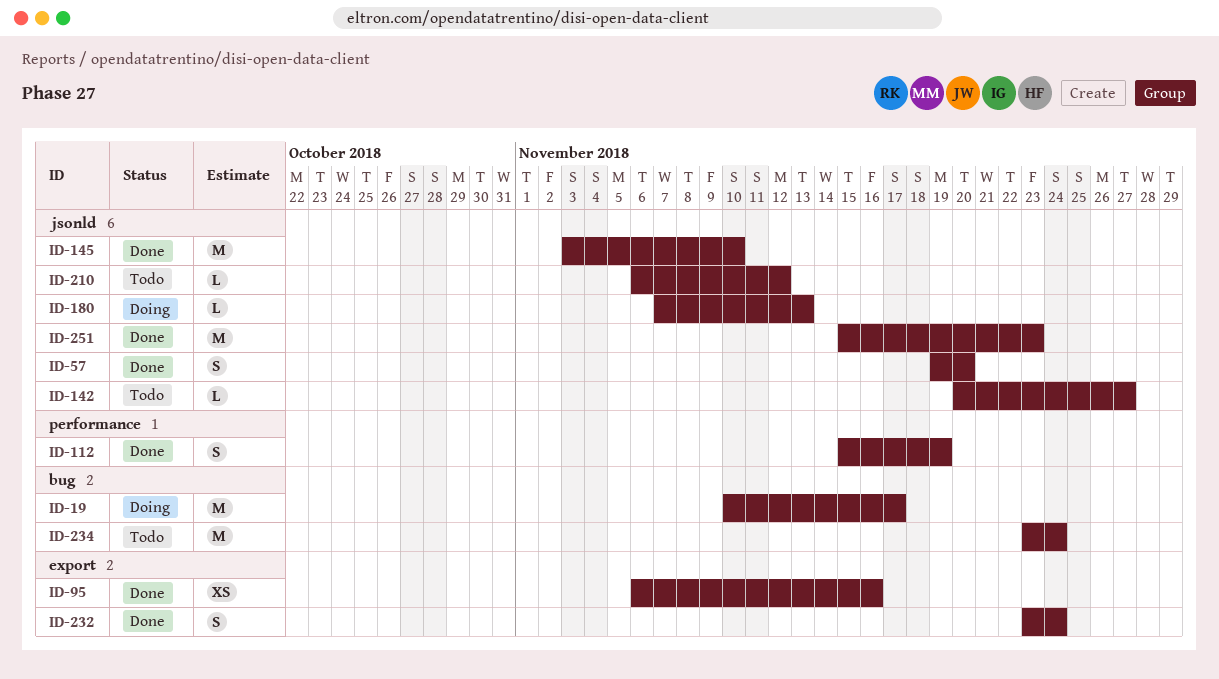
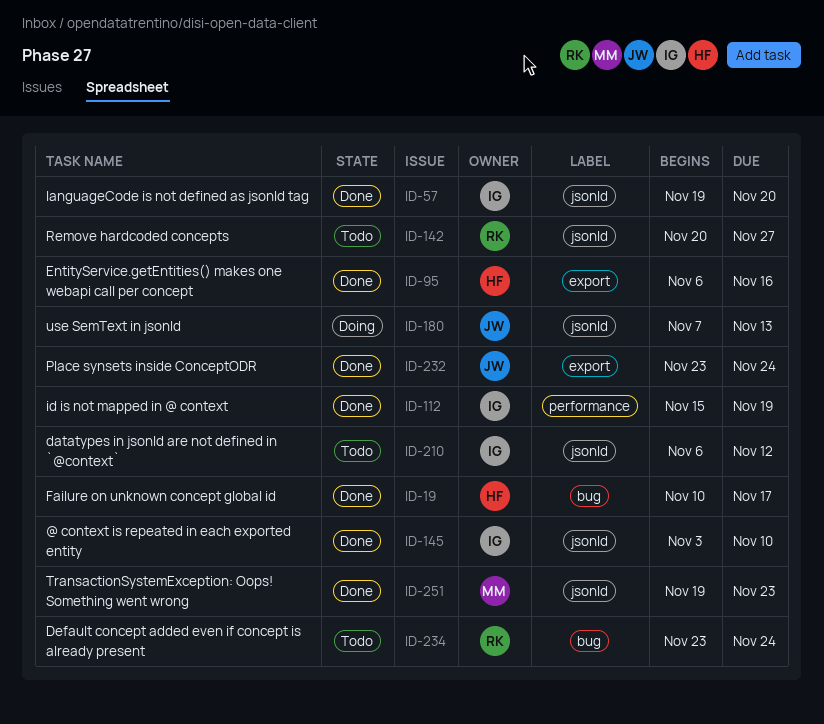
ID-19, status: Doing -> Done
ID-251, start: Nov 15 -> Nov 19

